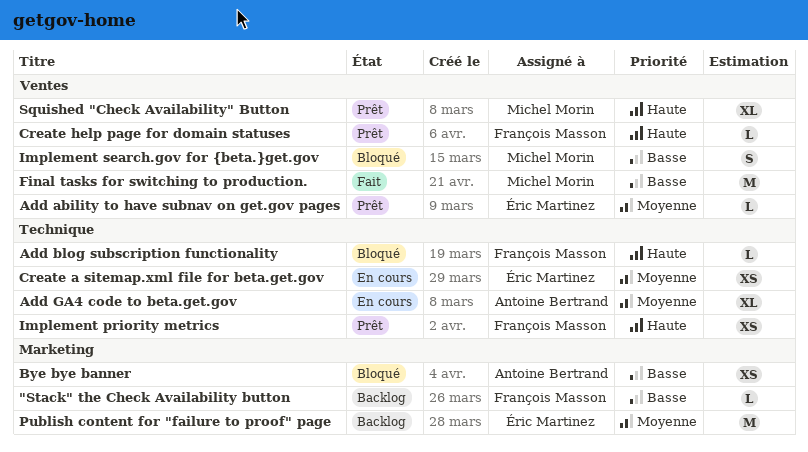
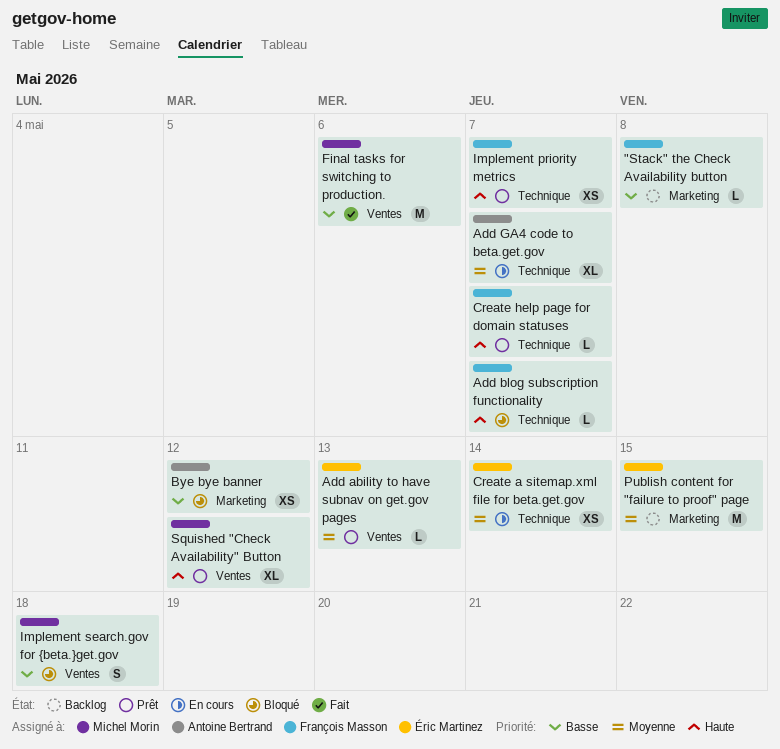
Create help page for domain statuses, label: Ventes -> Technique

